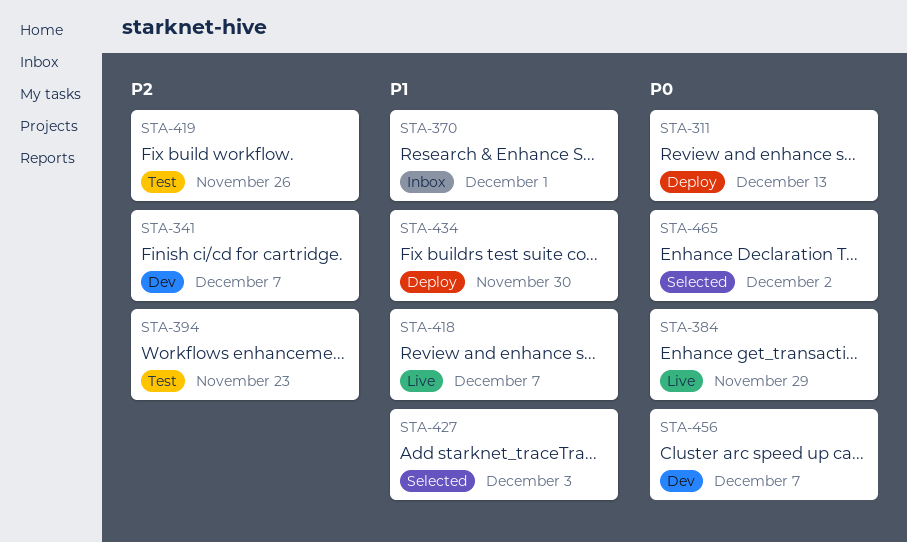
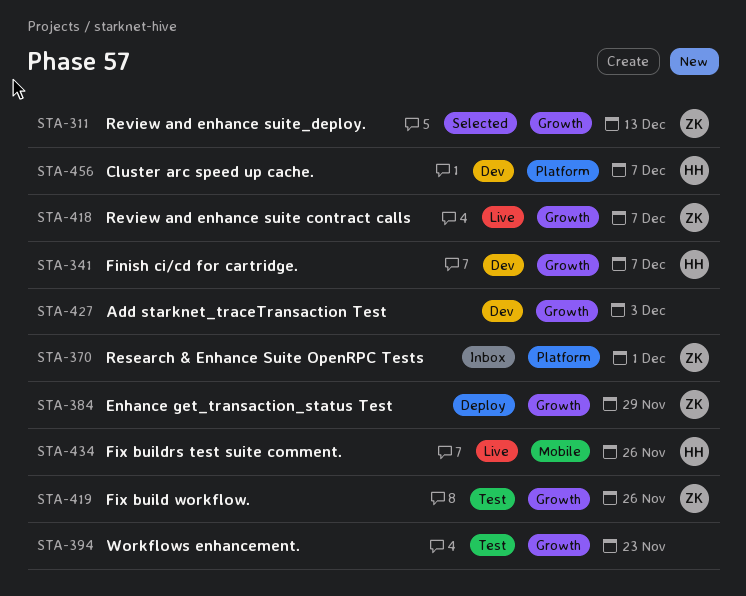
STA-311, status: Deploy -> Selected
STA-384, status: Live -> Deploy
STA-427, status: Selected -> Dev
STA-434, status: Deploy -> Live
STA-434, due: Nov 30 -> Nov 26
STA-465: present -> none

